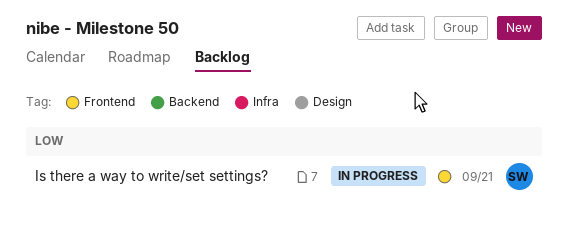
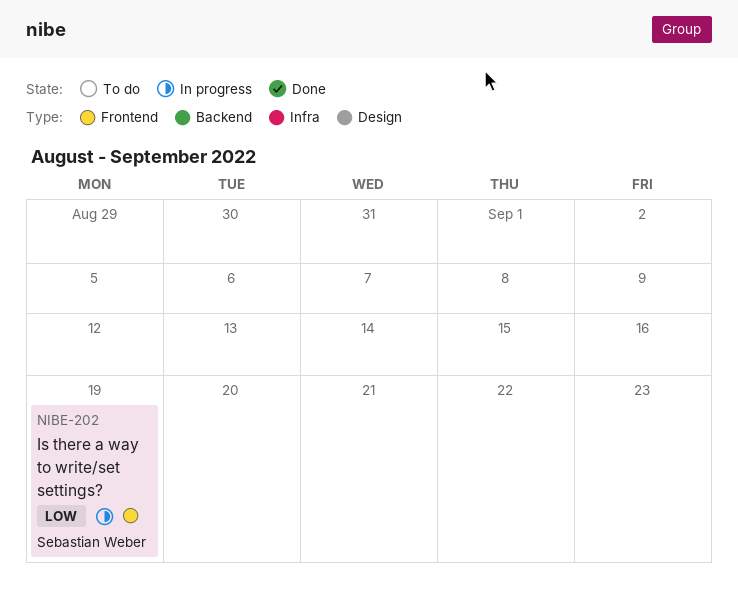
Is there a way to write/set settings?, due: Sep 21 -> Sep 19

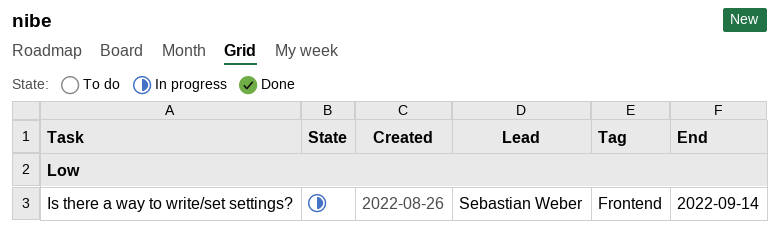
Is there a way to write/set settings?, due: Sep 19 -> Sep 14

